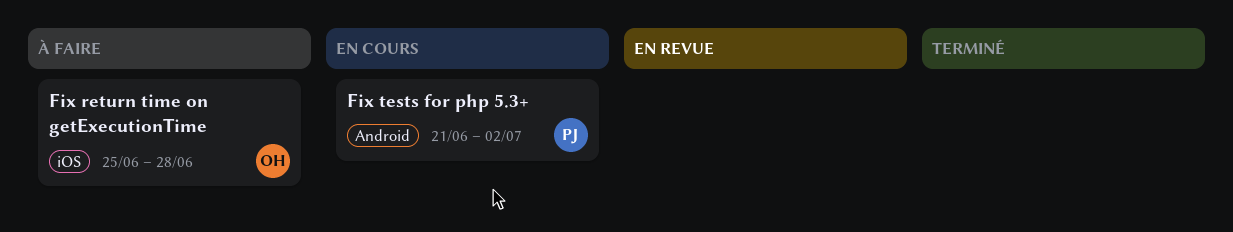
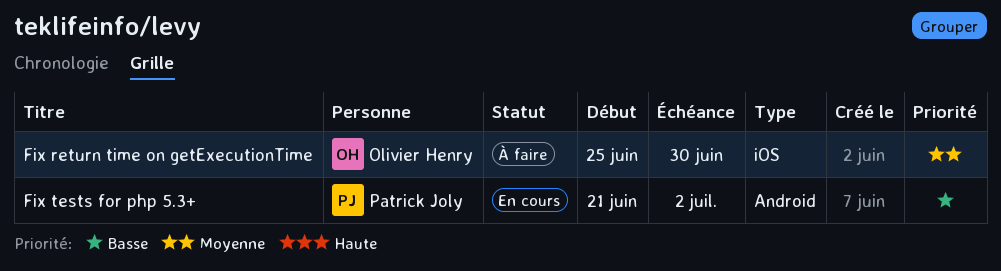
Fix return time on getExecutionTime, due: Jun 28 -> Jun 30

